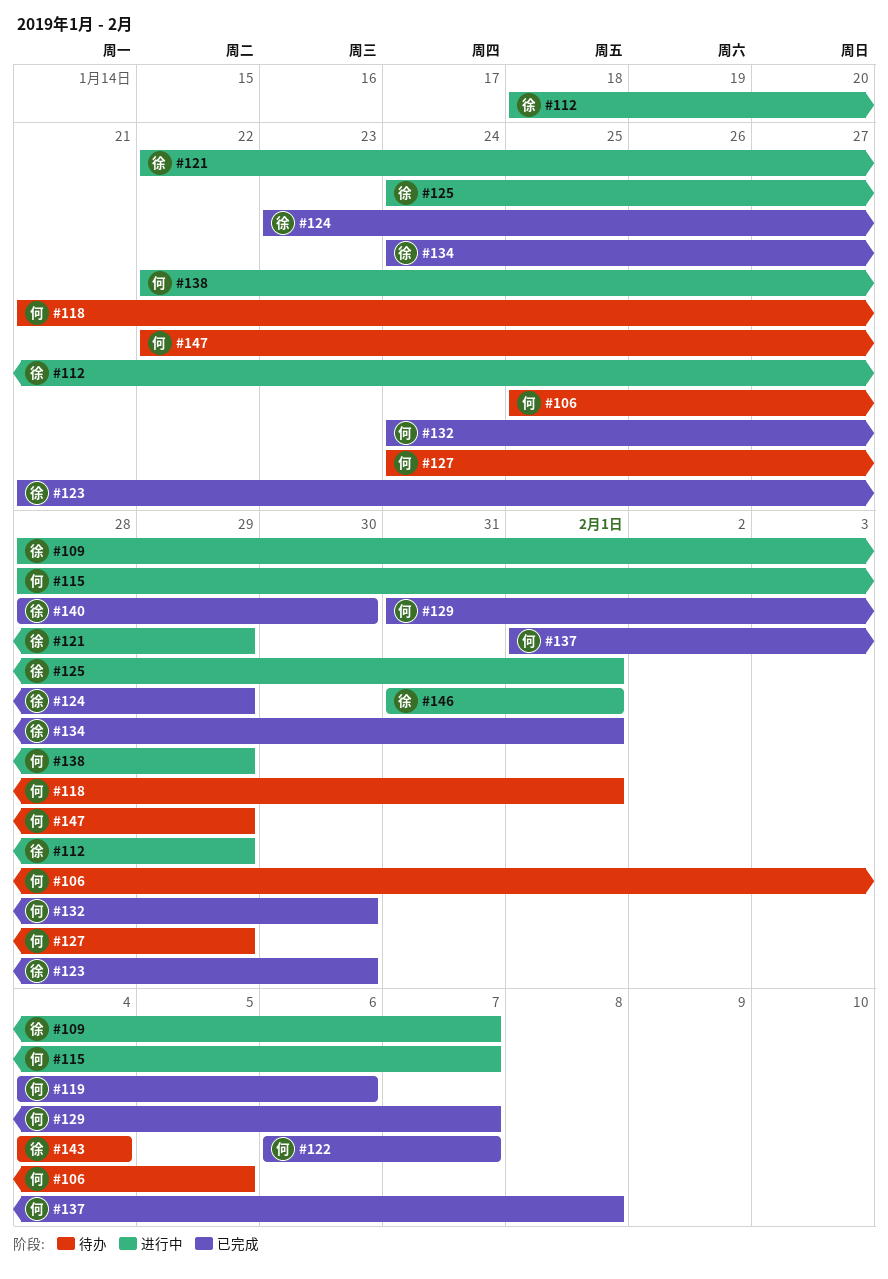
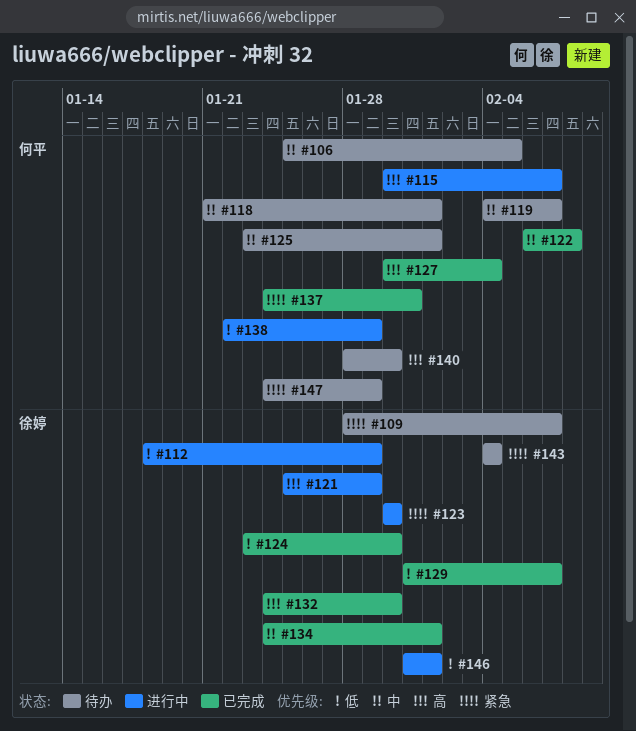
#109, status: 进行中 -> 待办
#115, start: Jan 28 -> Jan 30
#119, status: 已完成 -> 待办
#119, due: Feb 6 -> Feb 7
#121, start: Jan 22 -> Jan 25
#122, due: Feb 7 -> Feb 8
#123, status: 已完成 -> 进行中
#123, start: Jan 21 -> Jan 30
#124, due: Jan 29 -> Jan 30
#125, status: 进行中 -> 待办
#125, owner: 徐婷 -> 何平
#125, start: Jan 24 -> Jan 23
#127, status: 待办 -> 已完成
#127, start: Jan 24 -> Jan 30
#127, due: Jan 29 -> Feb 4
#129, owner: 何平 -> 徐婷
#132, owner: 何平 -> 徐婷
#137, start: Feb 1 -> Jan 24
#137, due: Feb 8 -> Jan 31
#140, status: 已完成 -> 待办
#140, owner: 徐婷 -> 何平
#147, start: Jan 22 -> Jan 24

